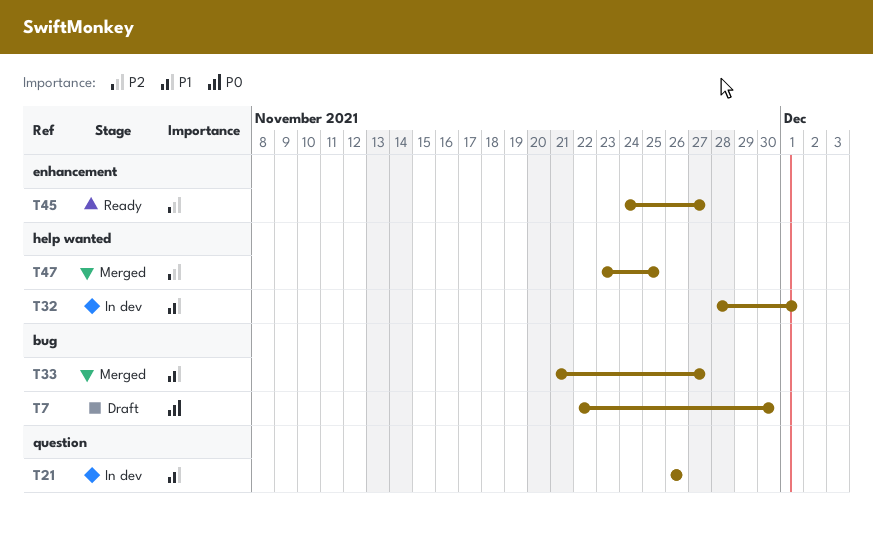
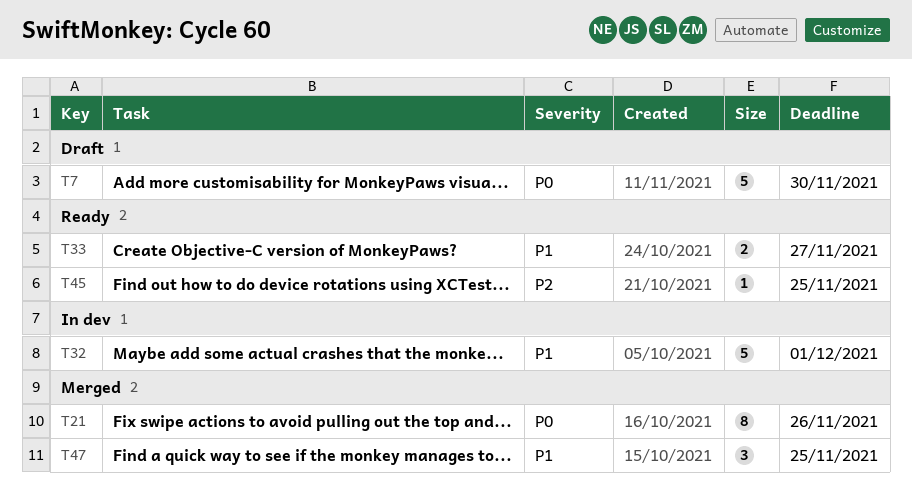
T21, status: In dev -> Merged
T21, priority: P1 -> P0
T33, status: Merged -> Ready
T45, due: Nov 27 -> Nov 25
T47, priority: P2 -> P1

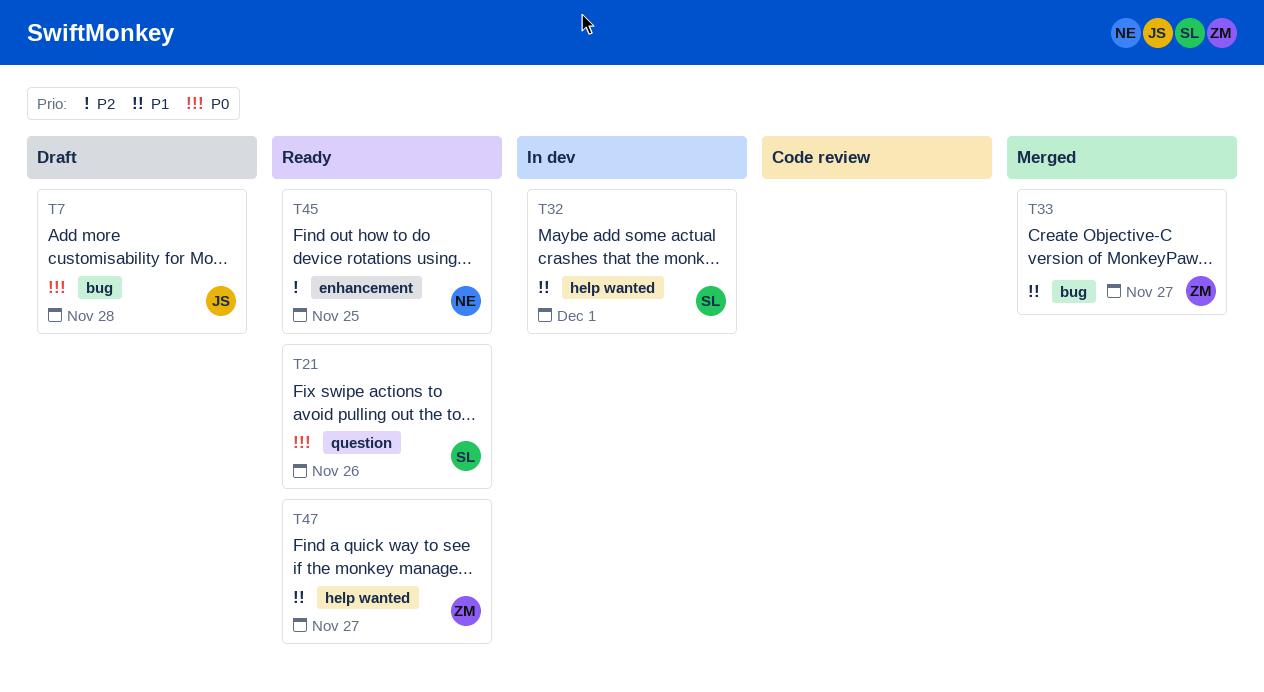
T7, due: Nov 30 -> Nov 28
T21, status: Merged -> Ready
T33, status: Ready -> Merged
T47, status: Merged -> Ready
T47, due: Nov 25 -> Nov 27

